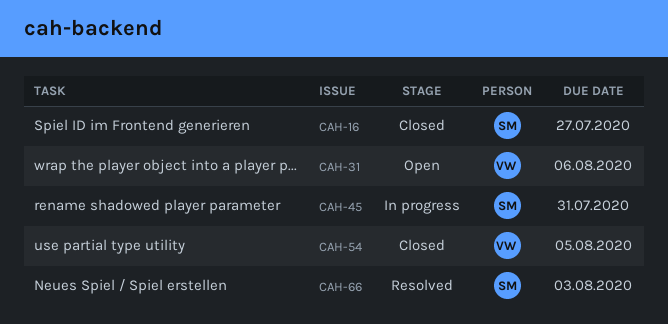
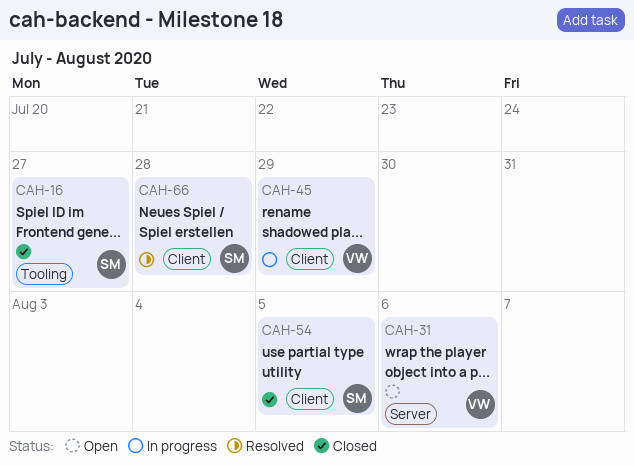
CAH-45, owner: SM -> VW
CAH-45, due: Jul 31 -> Jul 29
CAH-54, owner: VW -> SM
CAH-66, due: Aug 3 -> Jul 28

